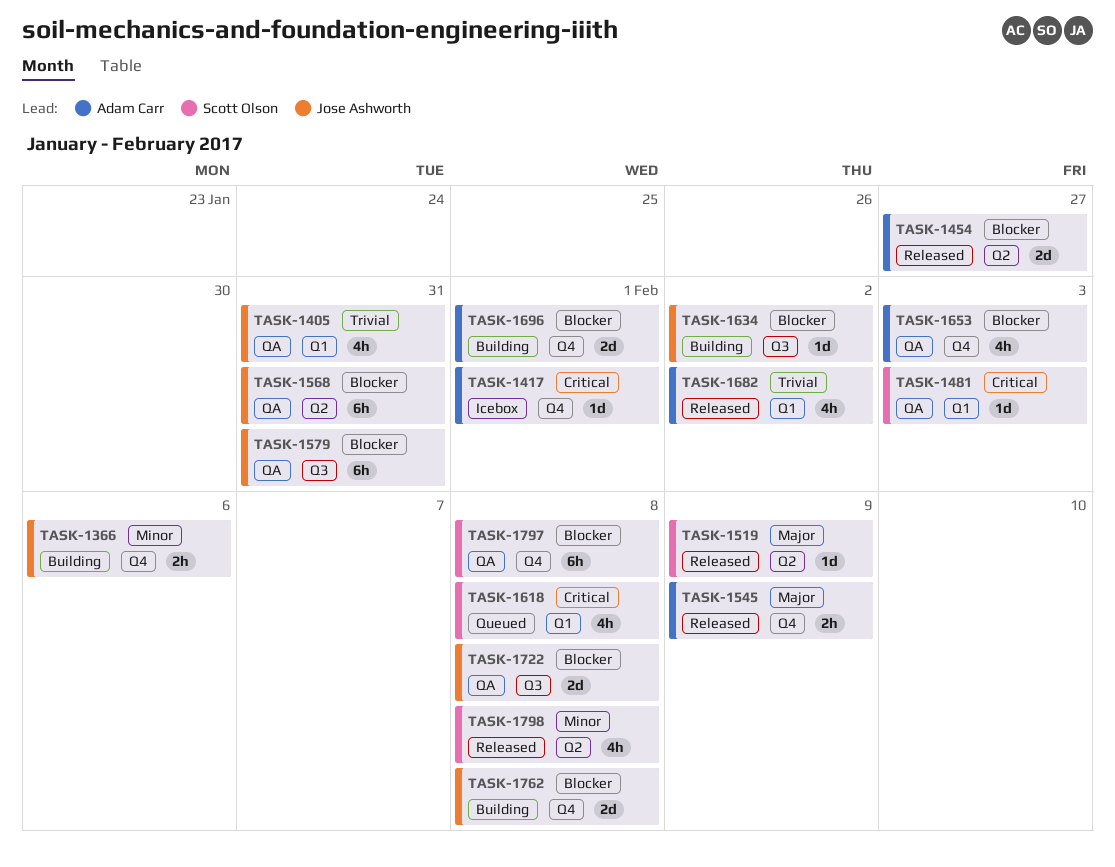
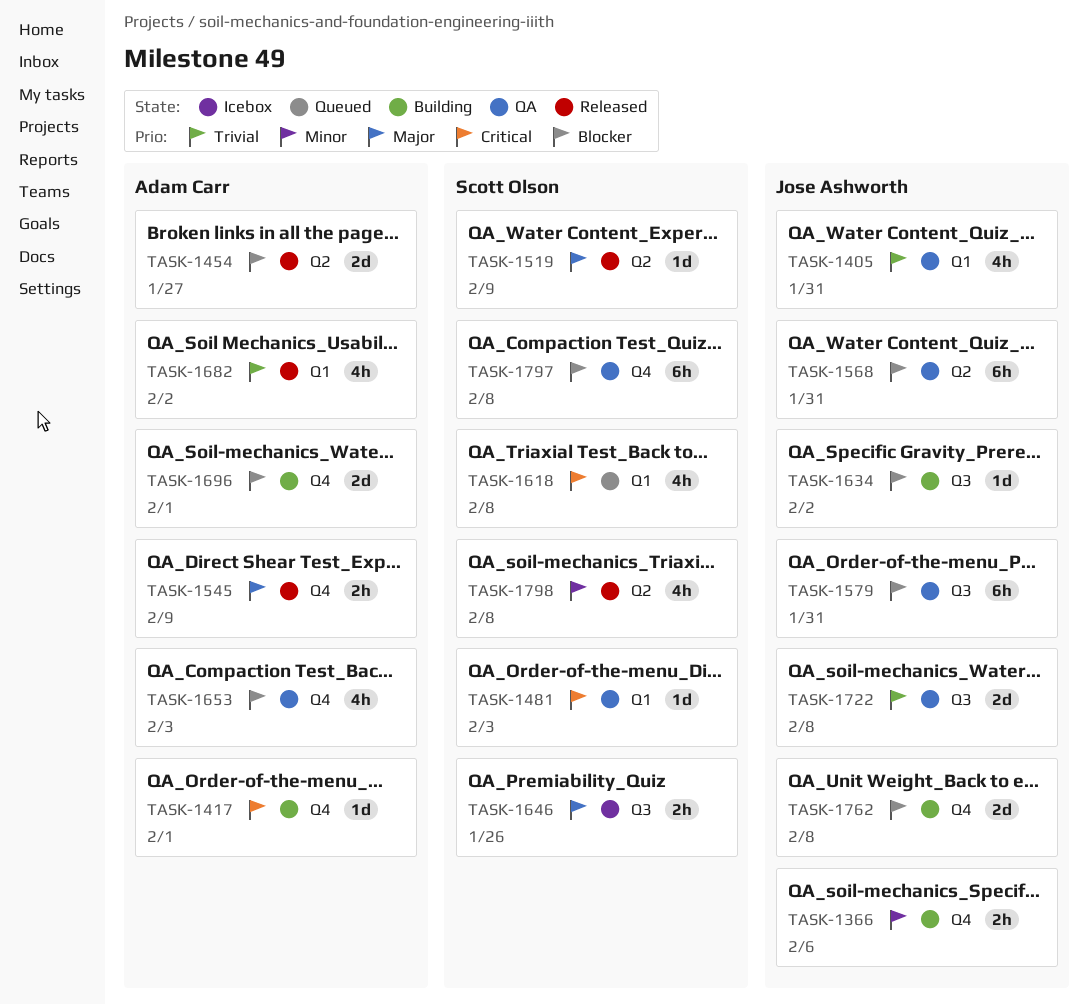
TASK-1417, status: Icebox -> Building
TASK-1646: none -> present
TASK-1722, priority: Blocker -> Trivial

